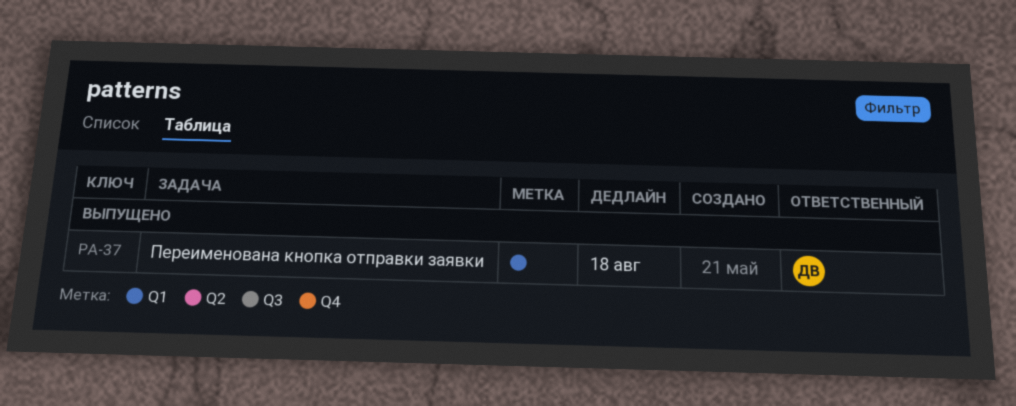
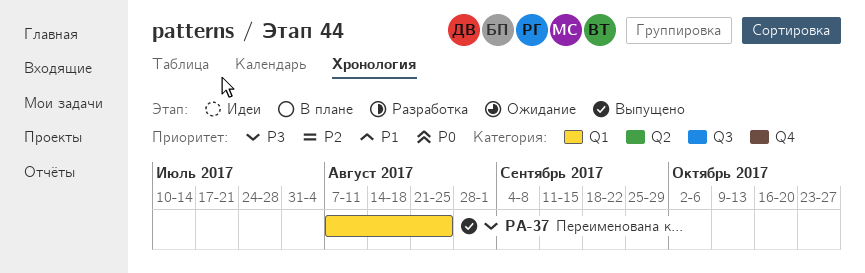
PA-37, due: Aug 18 -> Aug 25

